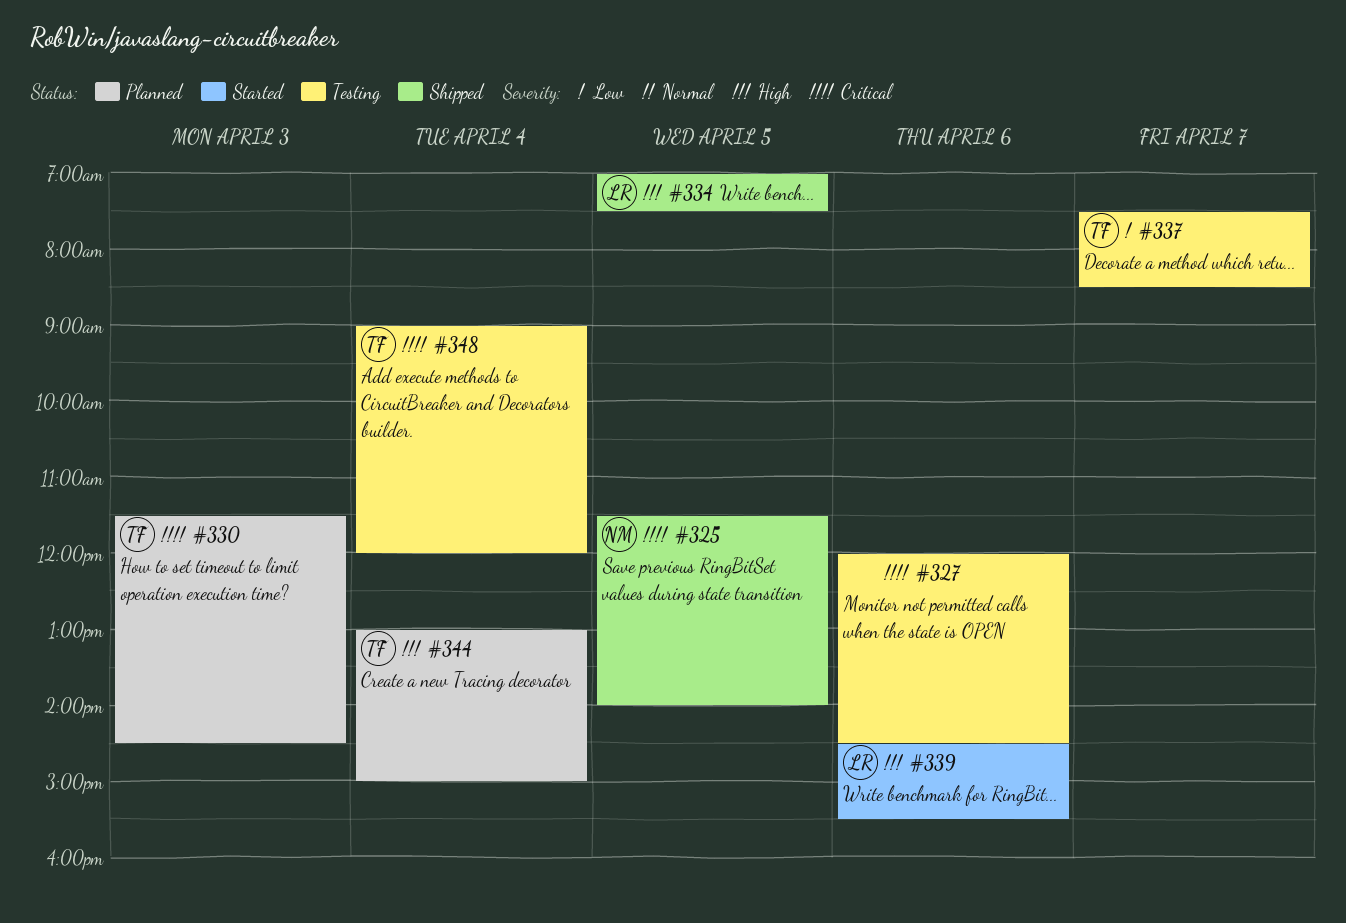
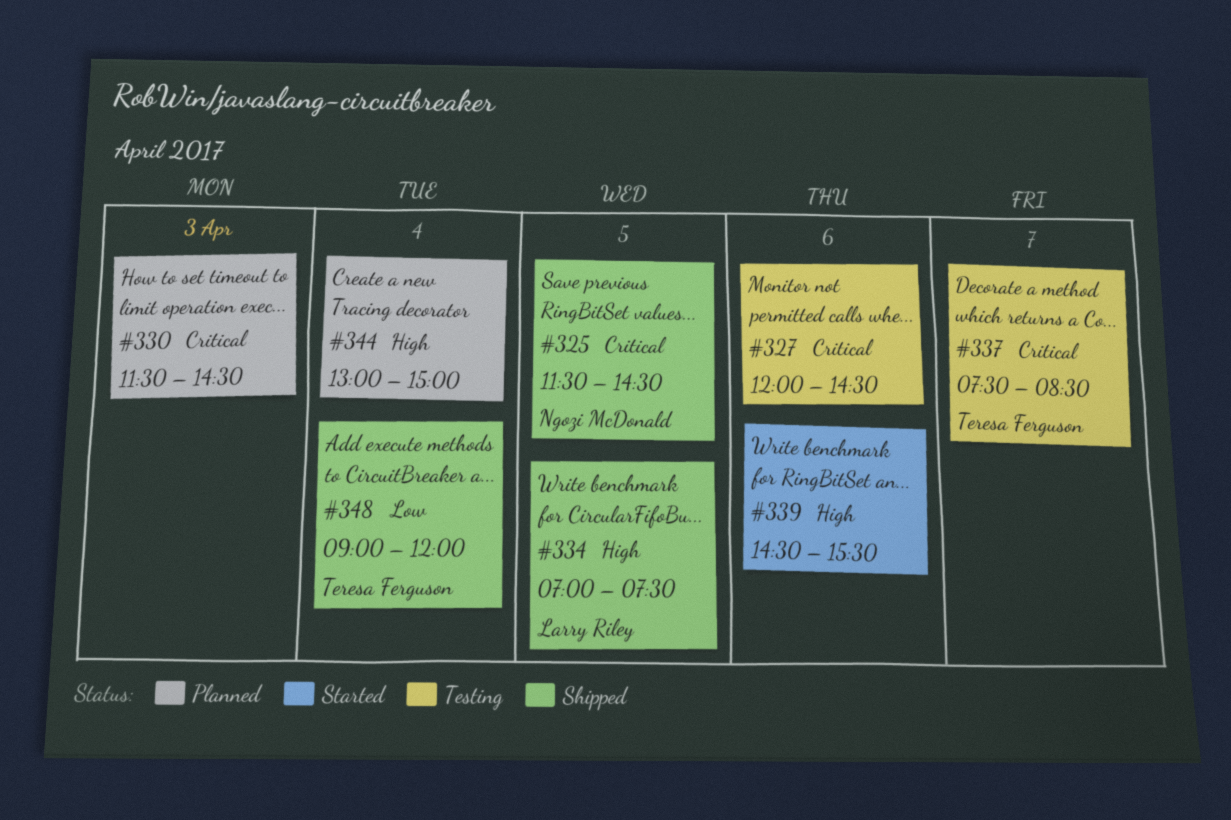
#325, ends: 14:00 -> 14:30
#330, owner: Teresa Ferguson -> none
#337, priority: Low -> Critical
#339, owner: Larry Riley -> none
#344, owner: Teresa Ferguson -> none
#348, status: Testing -> Shipped
#348, priority: Critical -> Low

